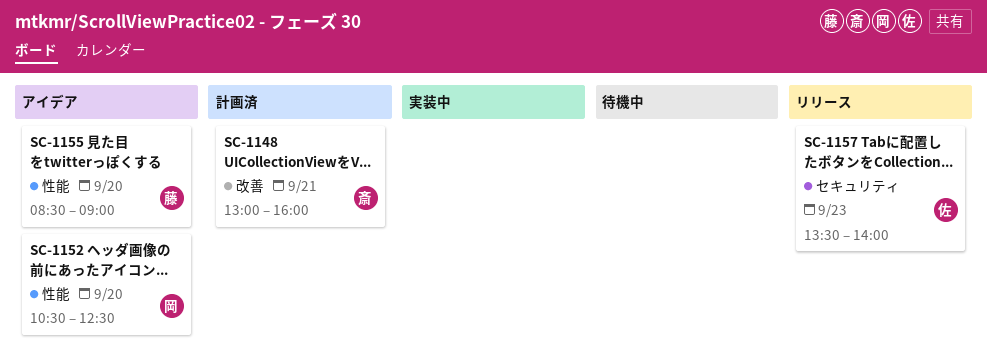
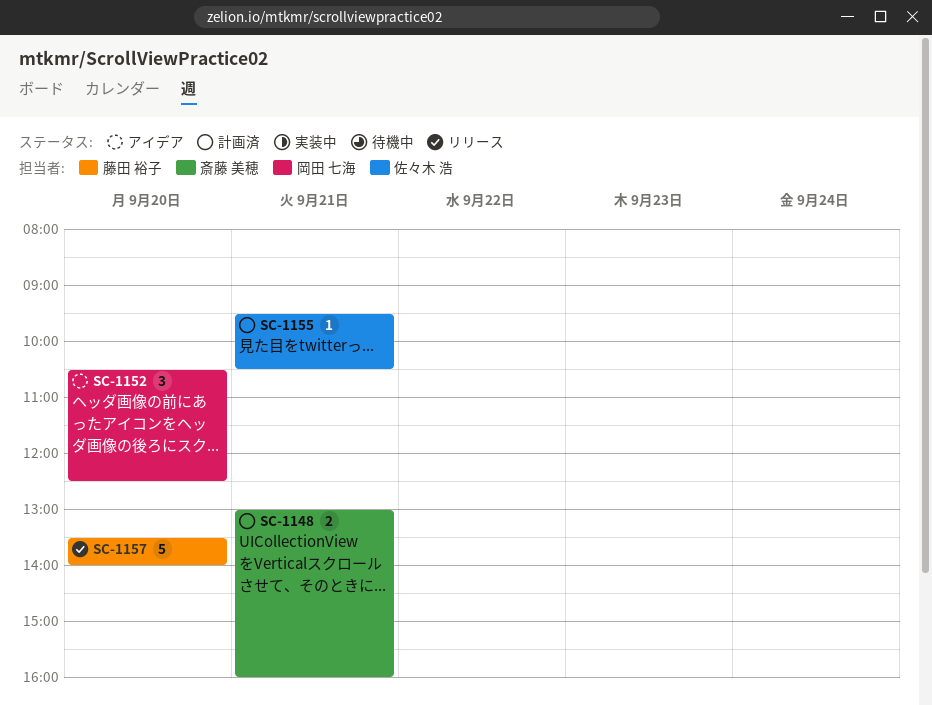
SC-1155, status: アイデア -> 計画済
SC-1155, owner: 藤田 裕子 -> 佐々木 浩
SC-1155, day: Sep 20 -> Sep 21
SC-1155, begins: 08:30 -> 09:30
SC-1155, ends: 09:00 -> 10:30
SC-1157, owner: 佐々木 浩 -> 藤田 裕子
SC-1157, day: Sep 23 -> Sep 20

